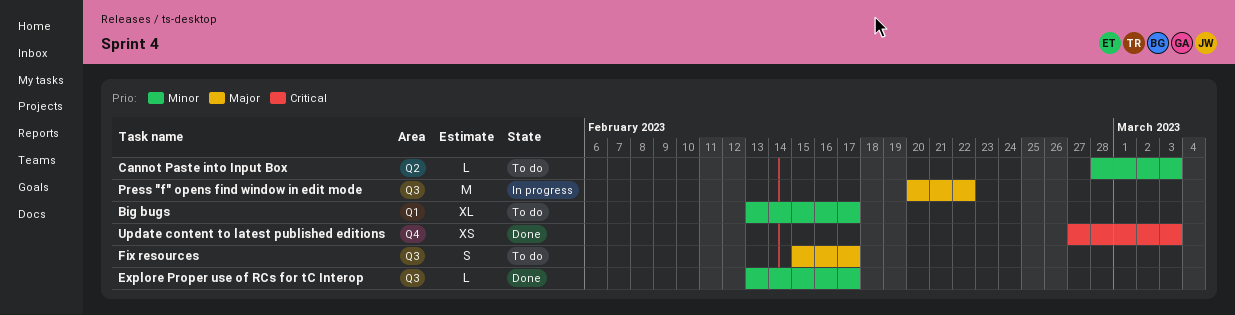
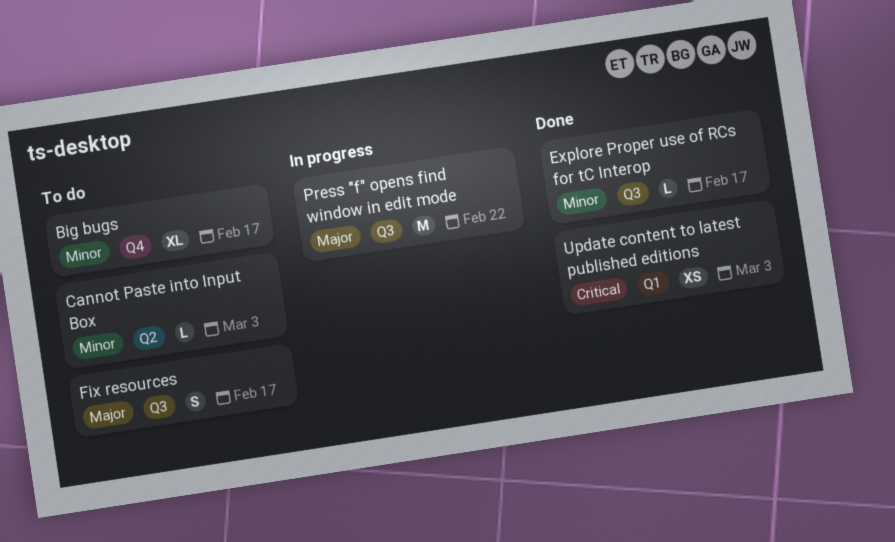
Big bugs, label: Q1 -> Q4
Update content to latest published editions, label: Q4 -> Q1

